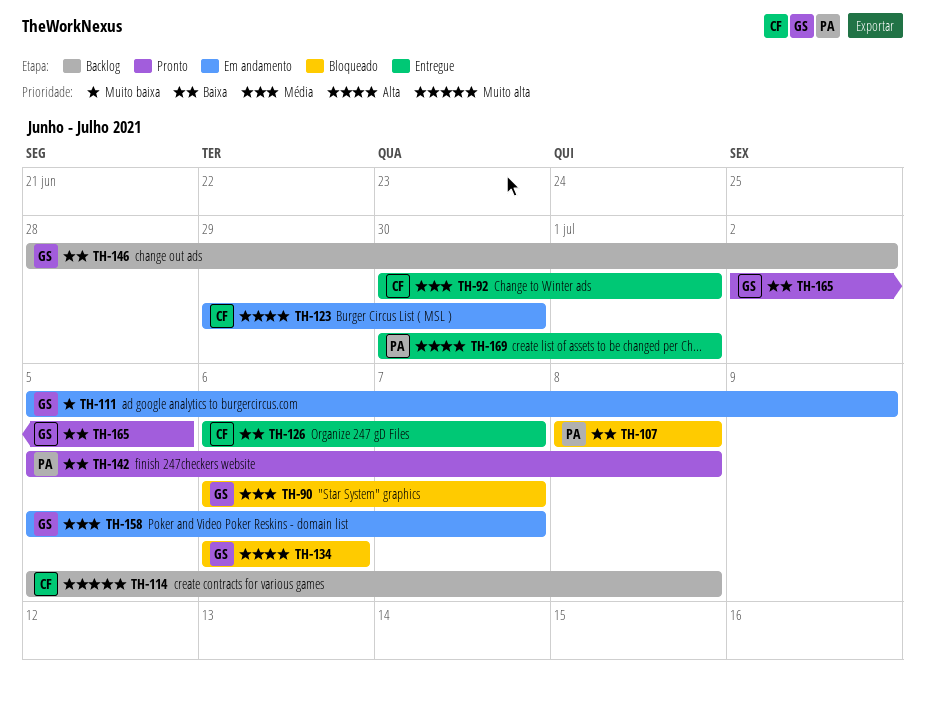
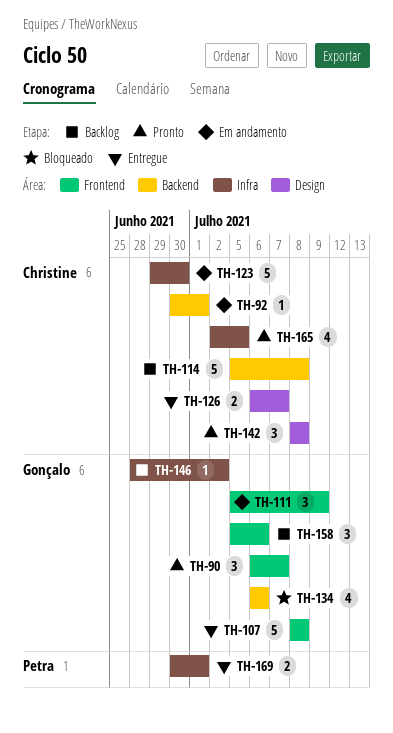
TH-90, status: Bloqueado -> Pronto
TH-92, status: Entregue -> Em andamento
TH-107, status: Bloqueado -> Entregue
TH-107, owner: Petra -> Gonçalo
TH-142, owner: Petra -> Christine
TH-142, start: Jul 5 -> Jul 8
TH-158, status: Em andamento -> Backlog
TH-158, due: Jul 7 -> Jul 6
TH-165, owner: Gonçalo -> Christine

